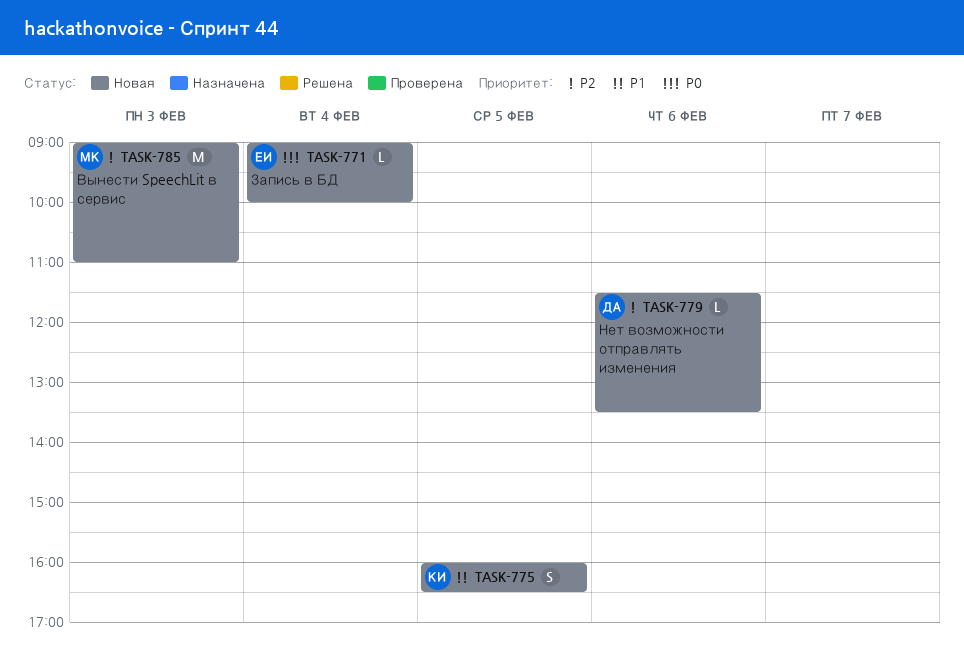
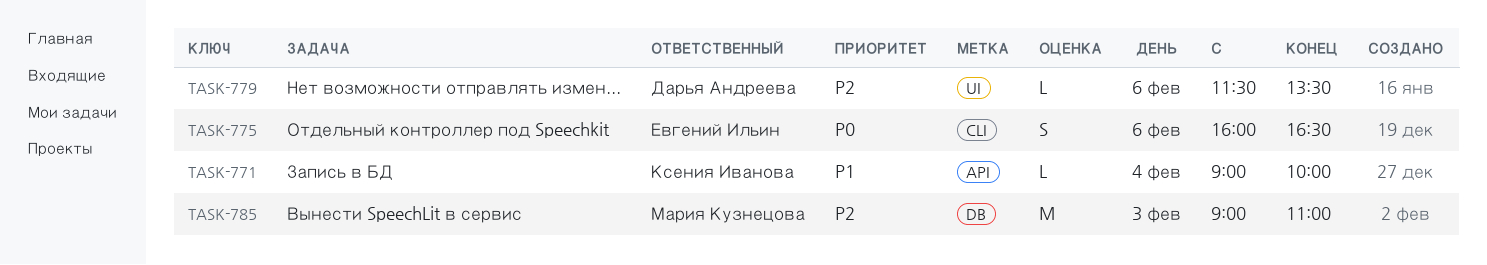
TASK-771, owner: Евгений Ильин -> Ксения Иванова
TASK-771, priority: P0 -> P1
TASK-775, owner: Ксения Иванова -> Евгений Ильин
TASK-775, priority: P1 -> P0
TASK-775, day: Feb 5 -> Feb 6

